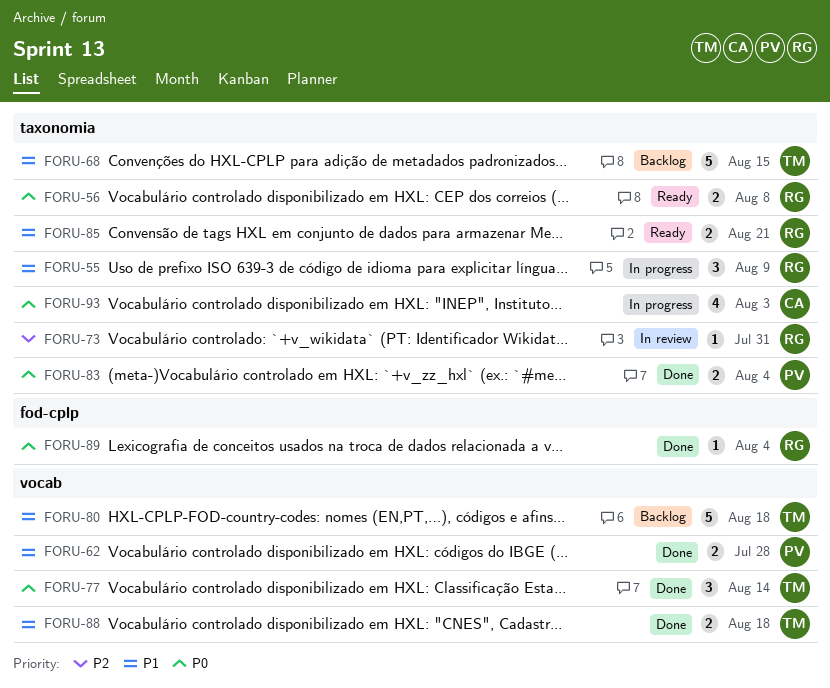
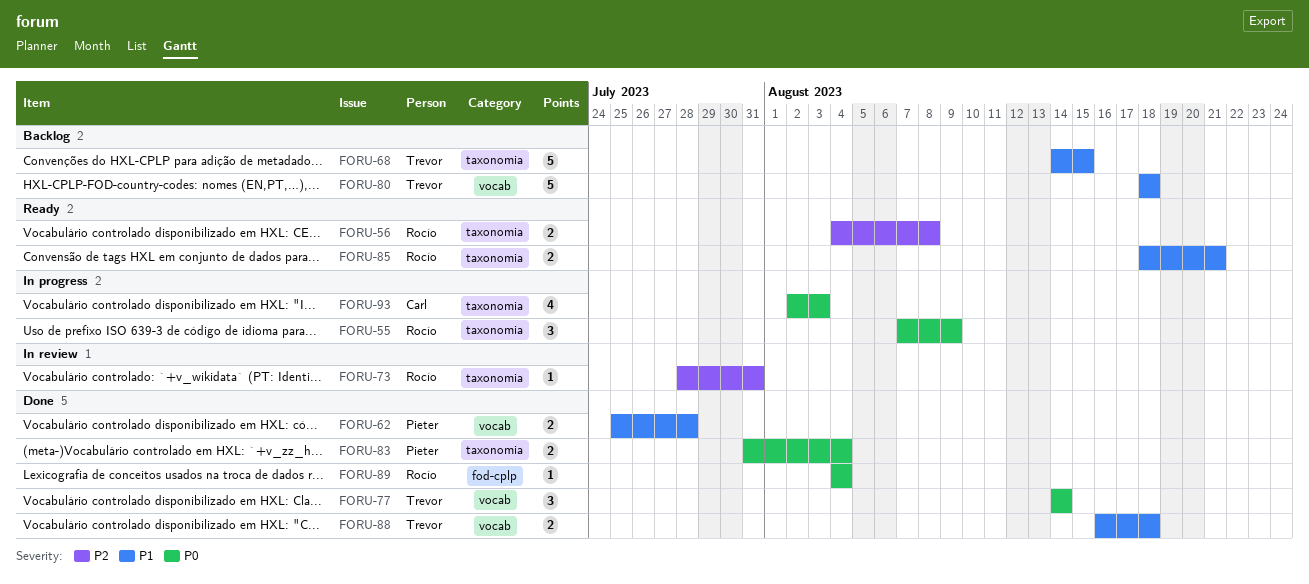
FORU-55, priority: P1 -> P0
FORU-56, priority: P0 -> P2

